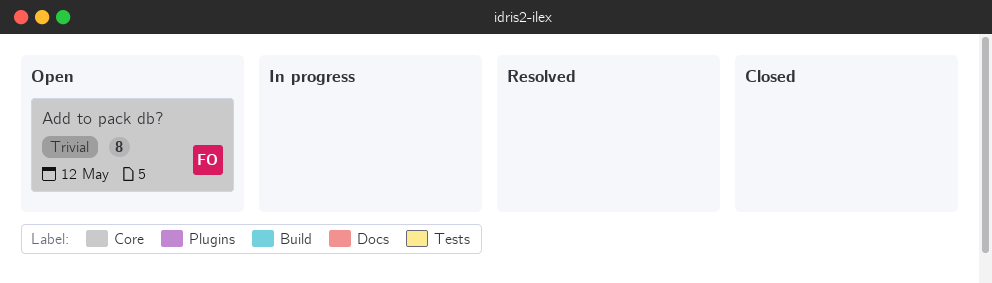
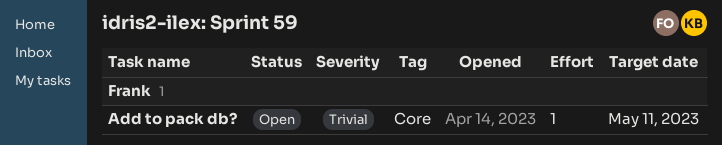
Add to pack db?, estimate: 8 -> 1
Add to pack db?, due: May 12 -> May 11

